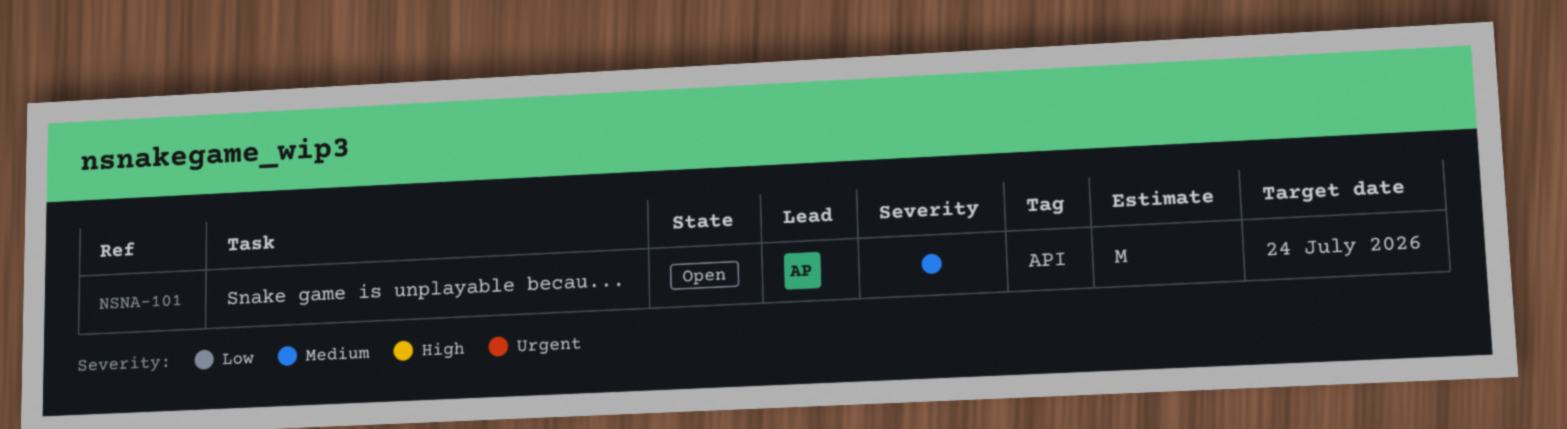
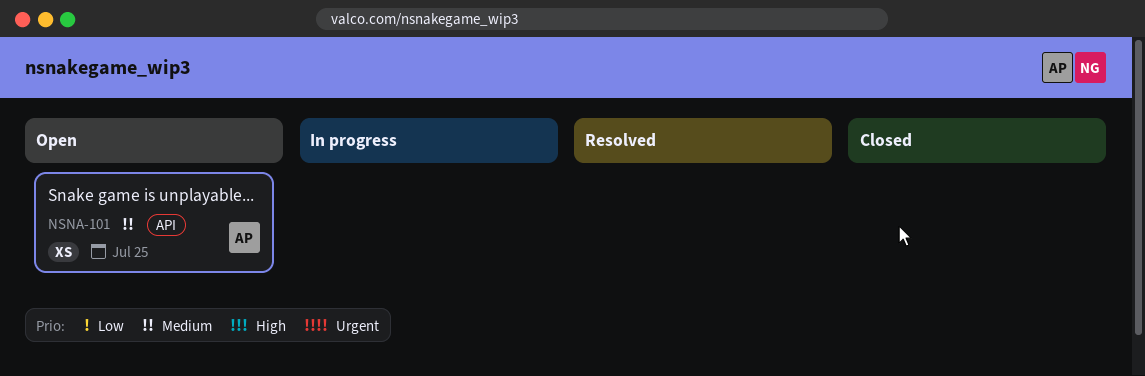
NSNA-101, estimate: M -> XS
NSNA-101, due: Jul 24 -> Jul 25

